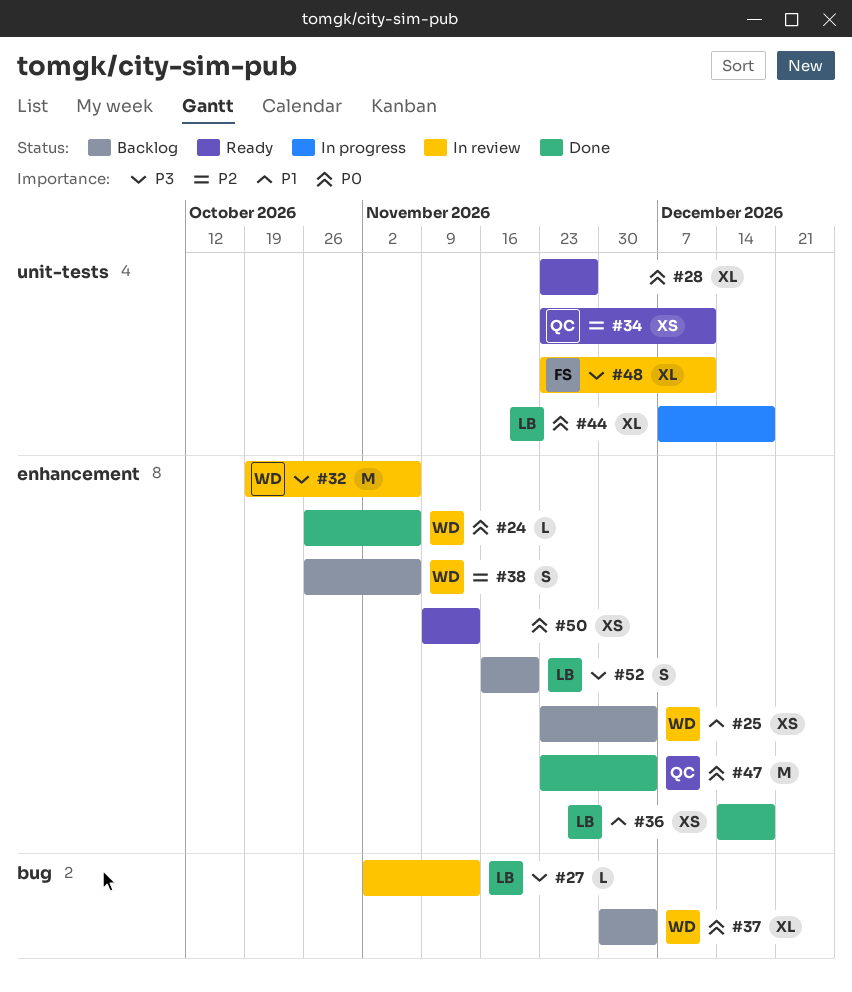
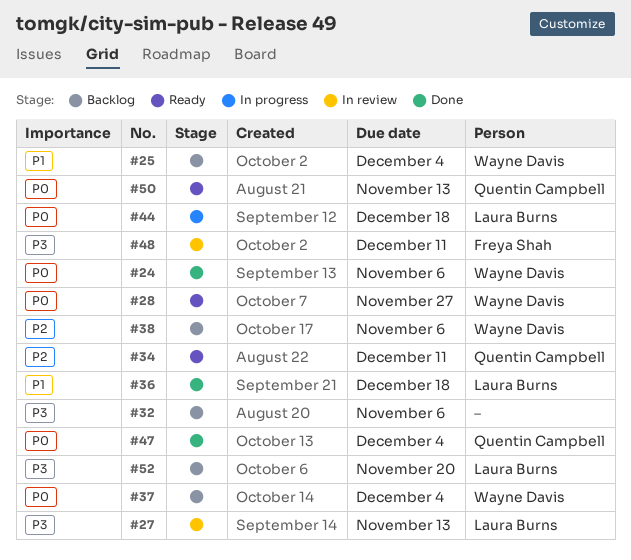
#28, owner: none -> Wayne Davis
#32, status: In review -> Backlog
#32, owner: Wayne Davis -> none
#50, owner: none -> Quentin Campbell

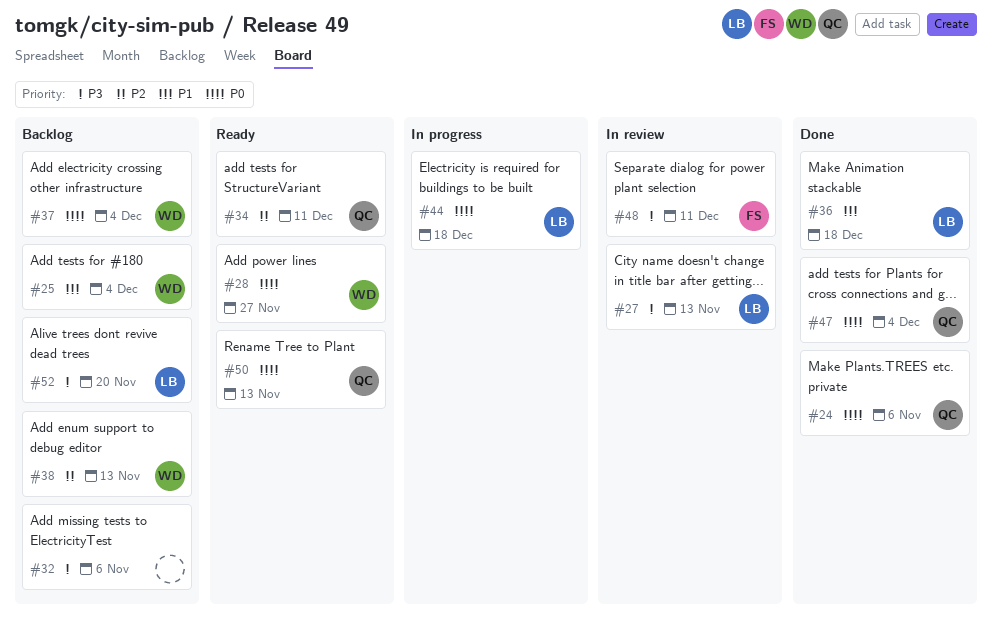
#24, owner: Wayne Davis -> Quentin Campbell
#38, due: Nov 6 -> Nov 13

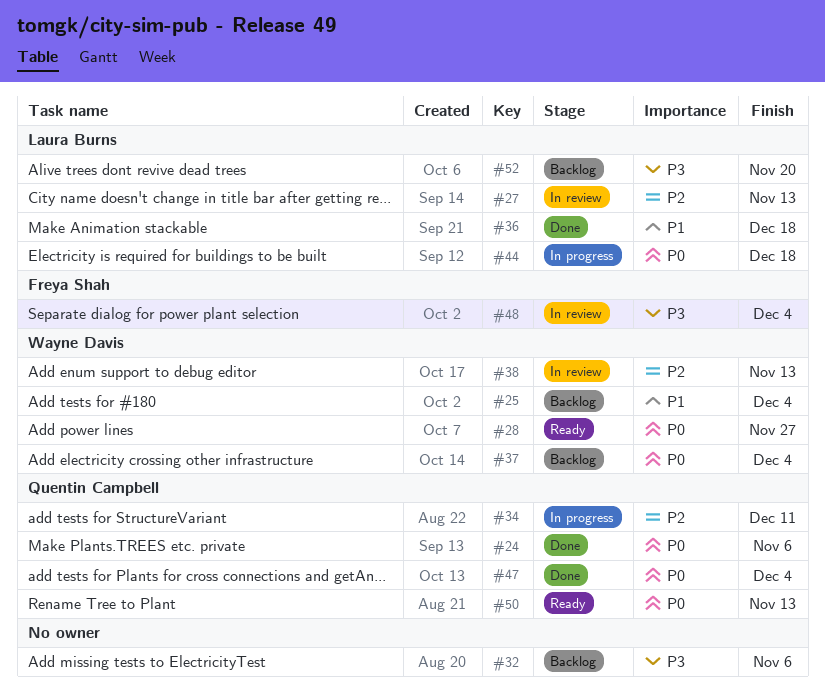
#27, priority: P3 -> P2
#34, status: Ready -> In progress
#38, status: Backlog -> In review
#48, due: Dec 11 -> Dec 4

